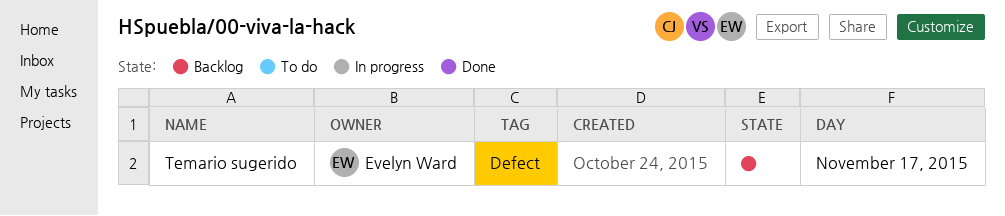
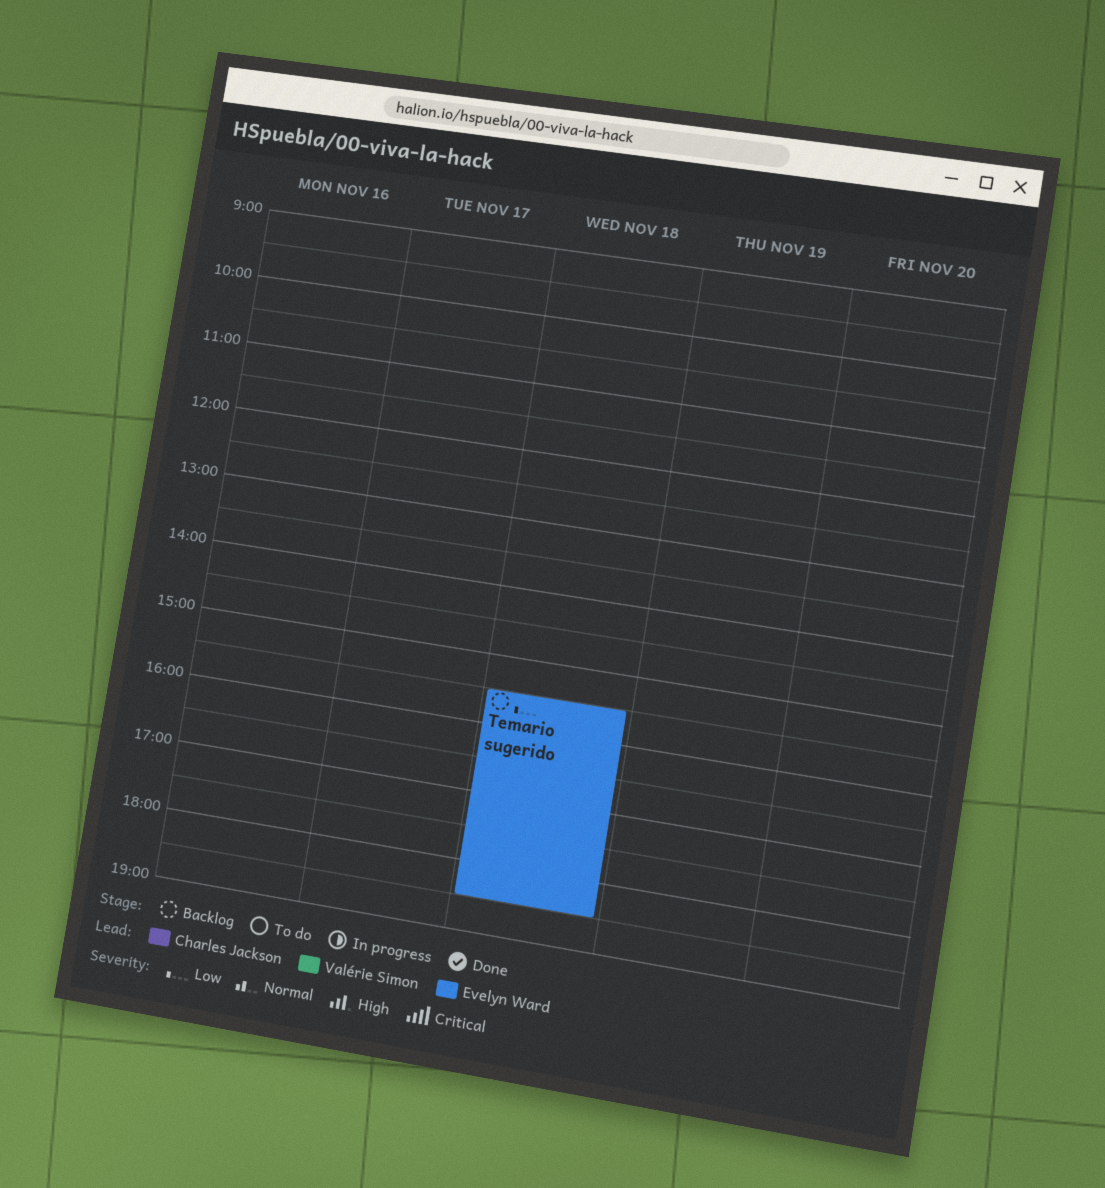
Temario sugerido, day: Nov 17 -> Nov 18

